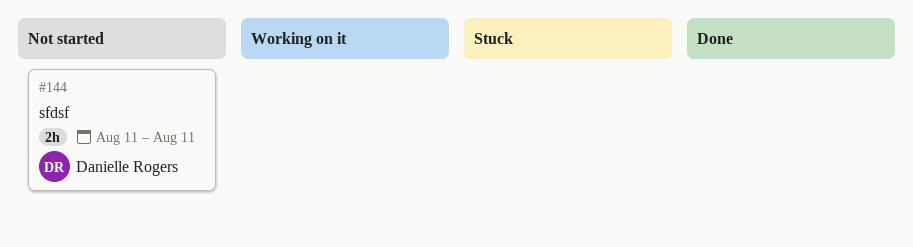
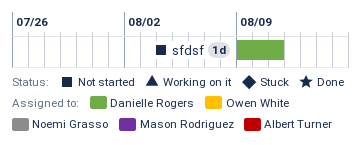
sfdsf, estimate: 2h -> 1d
sfdsf, start: Aug 11 -> Aug 9

